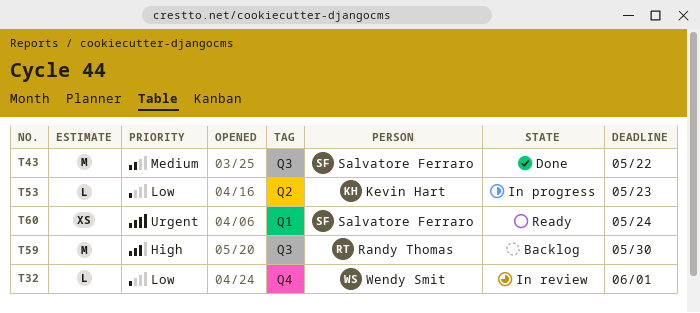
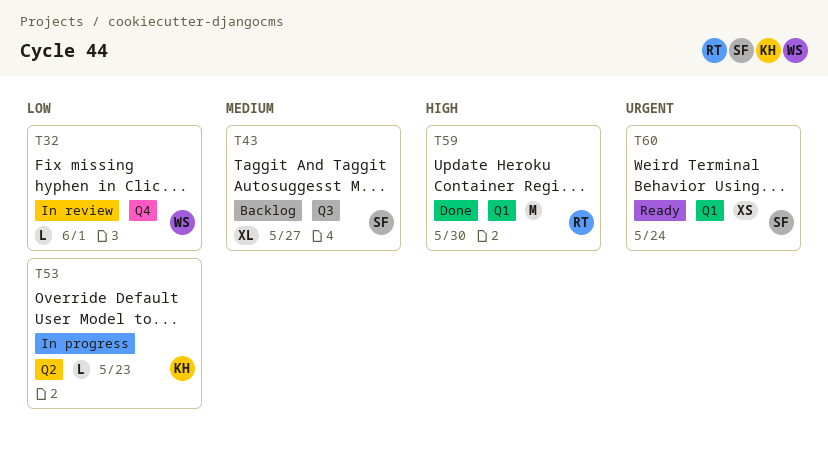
T43, status: Done -> Backlog
T43, estimate: M -> XL
T43, due: May 22 -> May 27
T59, status: Backlog -> Done
T59, label: Q3 -> Q1

